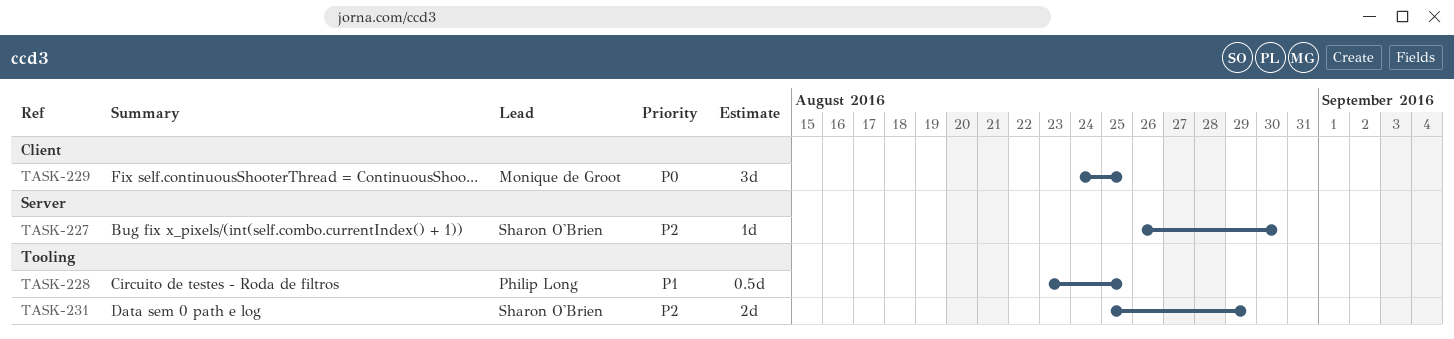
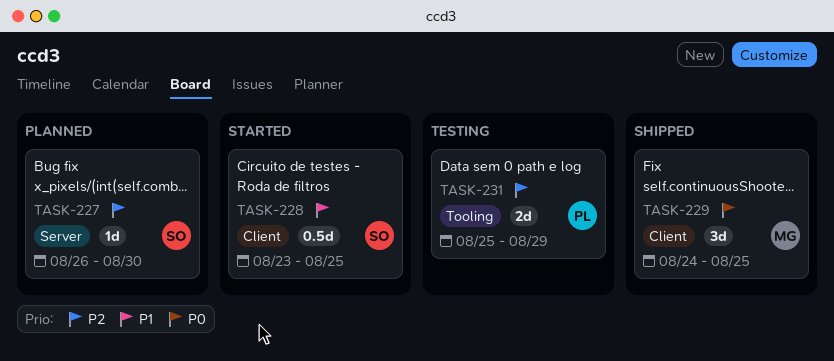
TASK-228, owner: Philip Long -> Sharon O'Brien
TASK-228, label: Tooling -> Client
TASK-231, owner: Sharon O'Brien -> Philip Long

